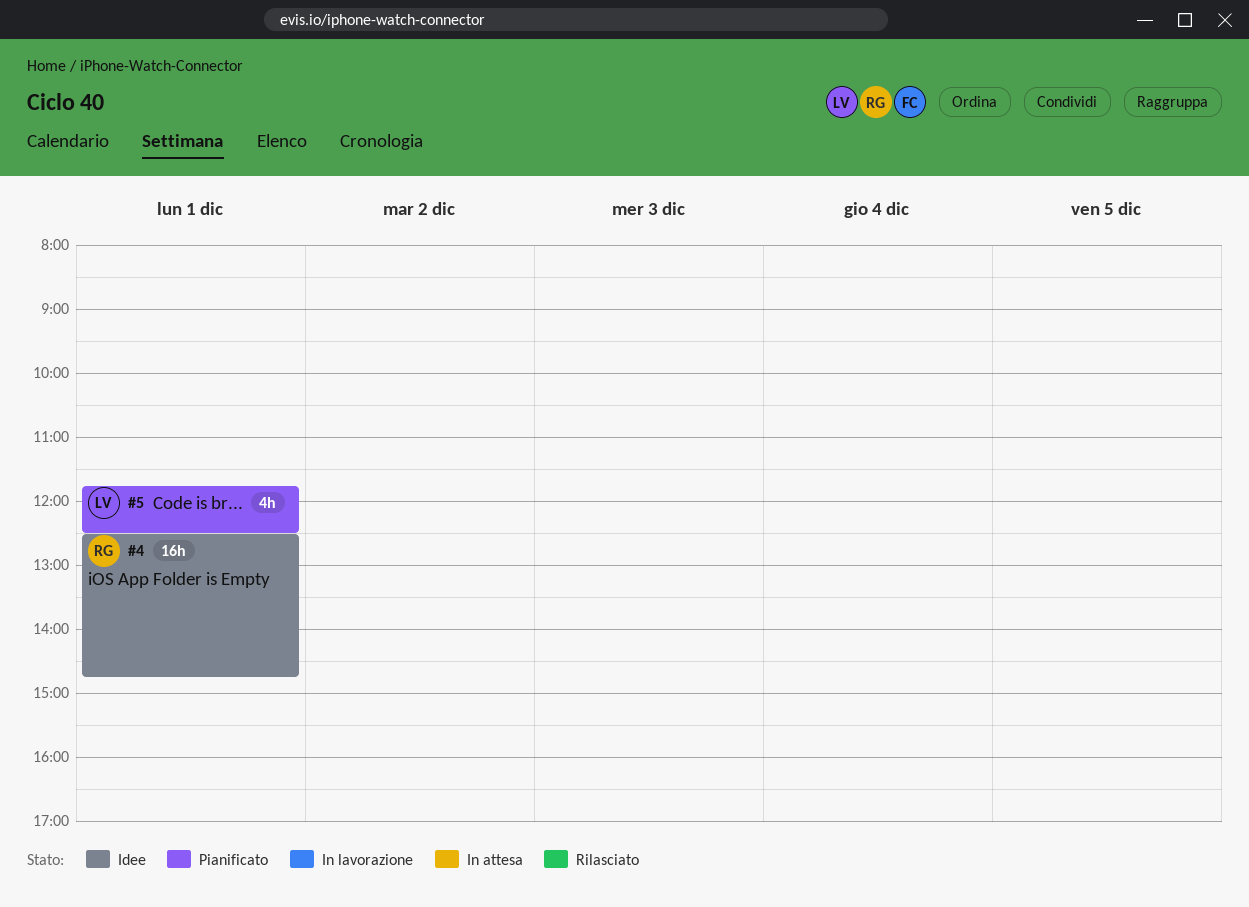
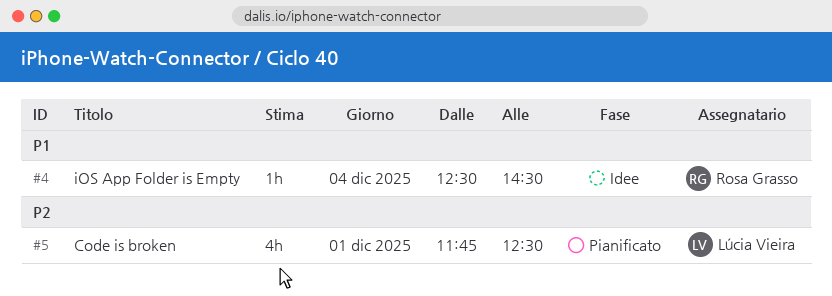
#4, estimate: 16h -> 1h
#4, day: Dec 1 -> Dec 4
#4, ends: 14:45 -> 14:30

